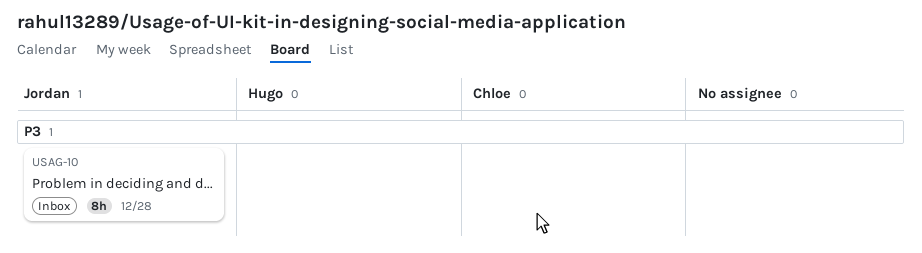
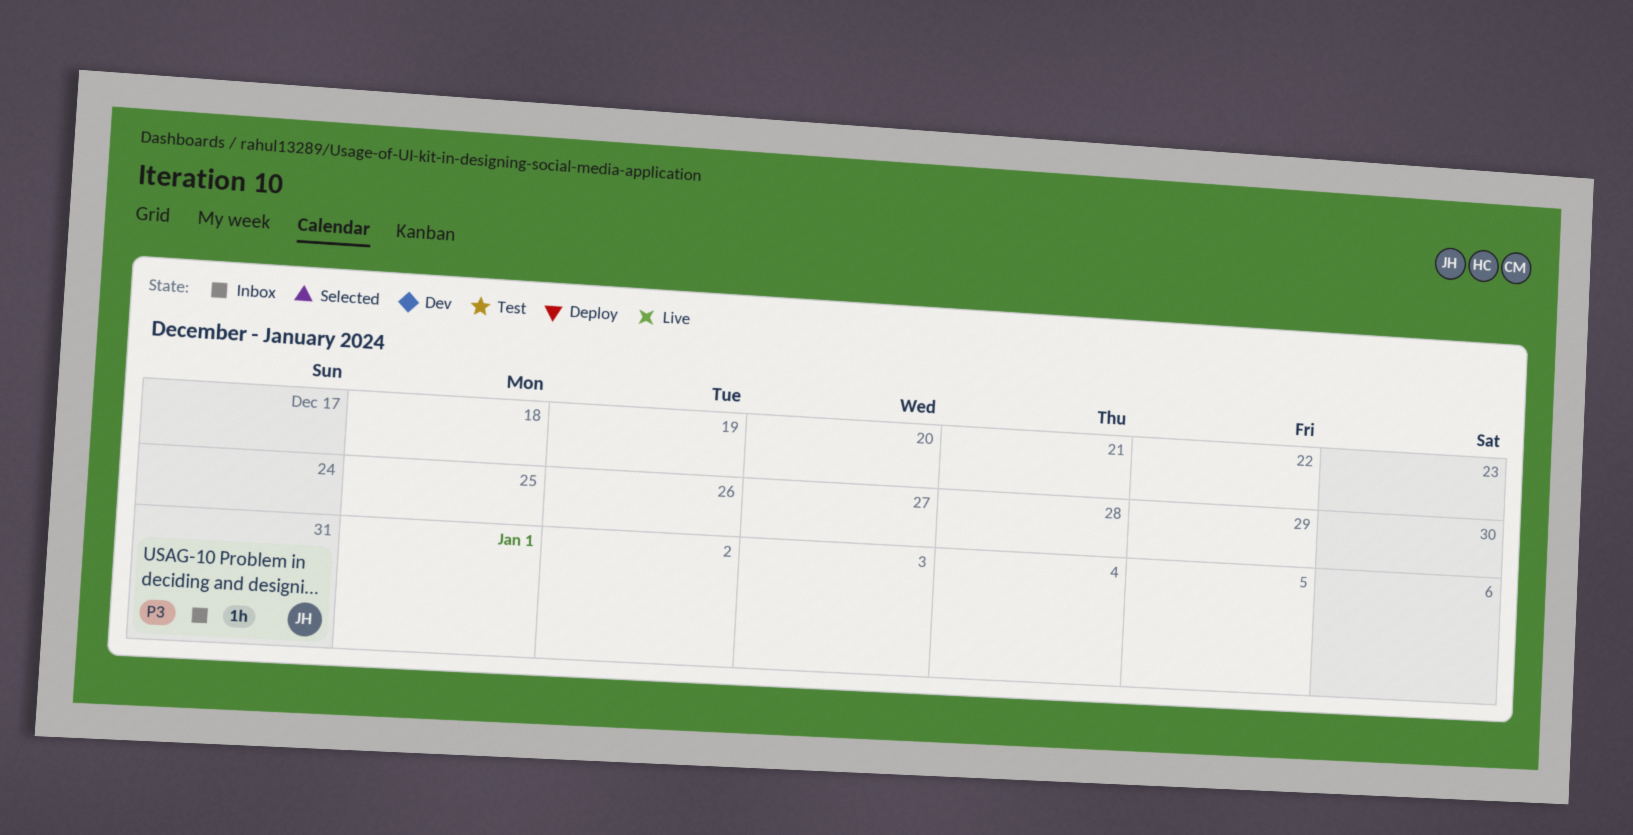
USAG-10, estimate: 8h -> 1h
USAG-10, due: Dec 28 -> Dec 31

